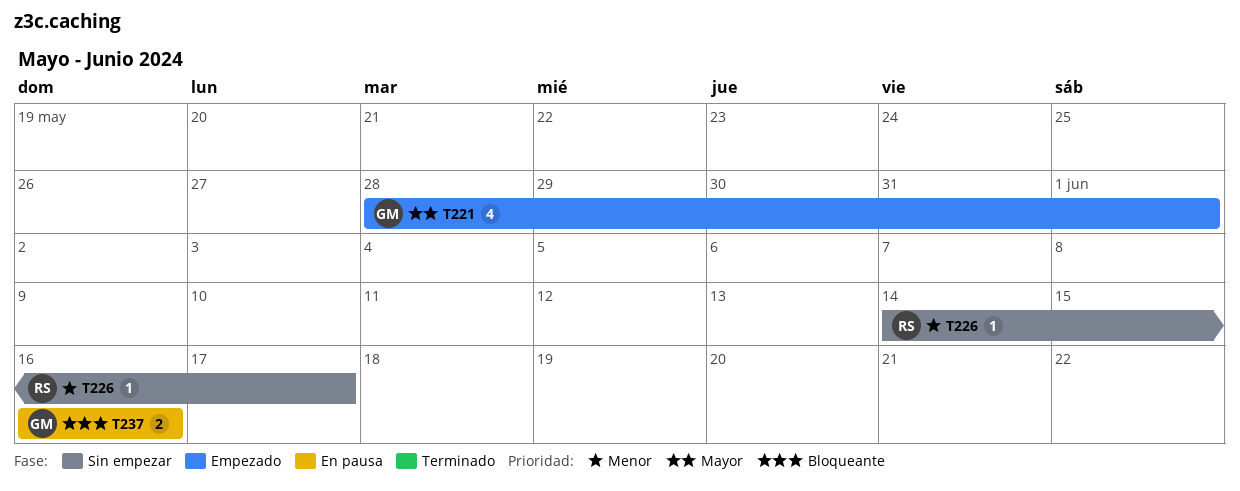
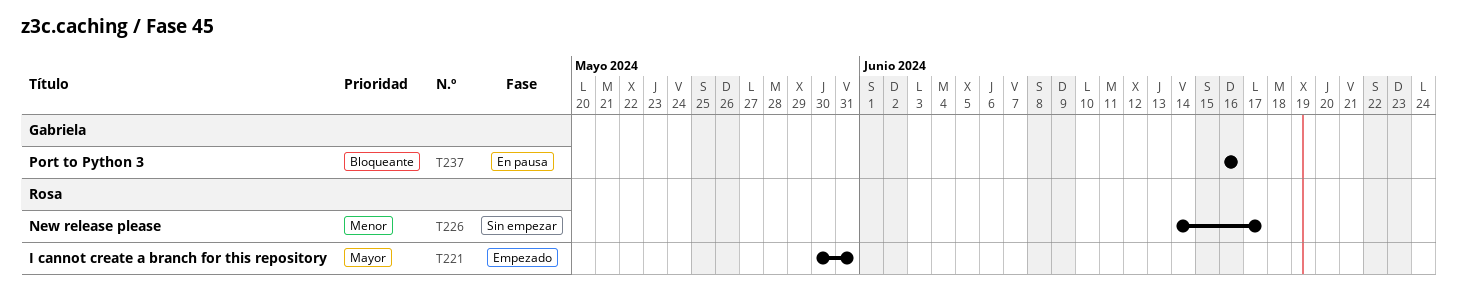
T221, owner: Gabriela -> Rosa
T221, start: May 28 -> May 30
T221, due: Jun 1 -> May 31

